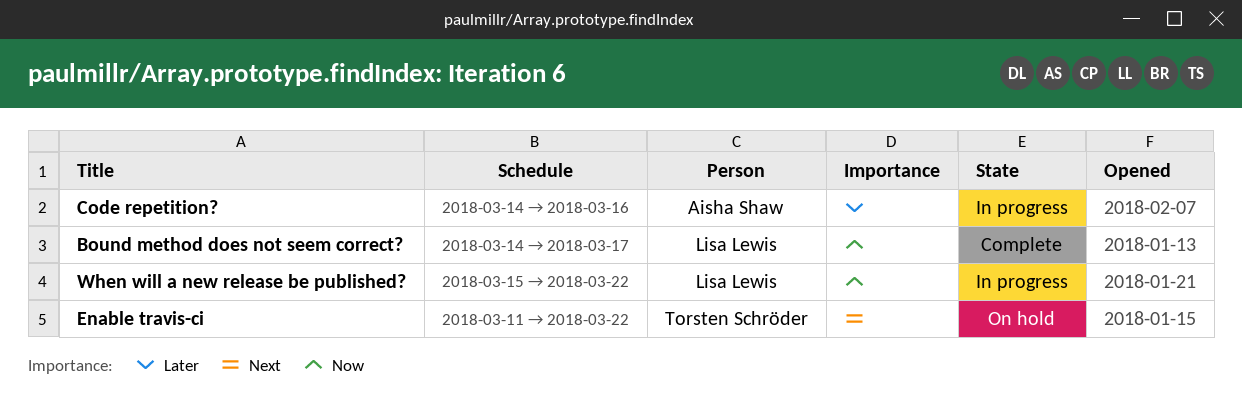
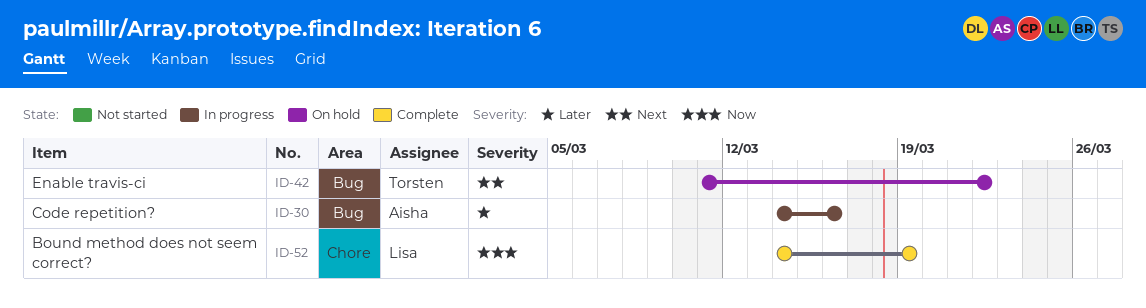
Bound method does not seem correct?, due: Mar 17 -> Mar 19
When will a new release be published?: present -> none

